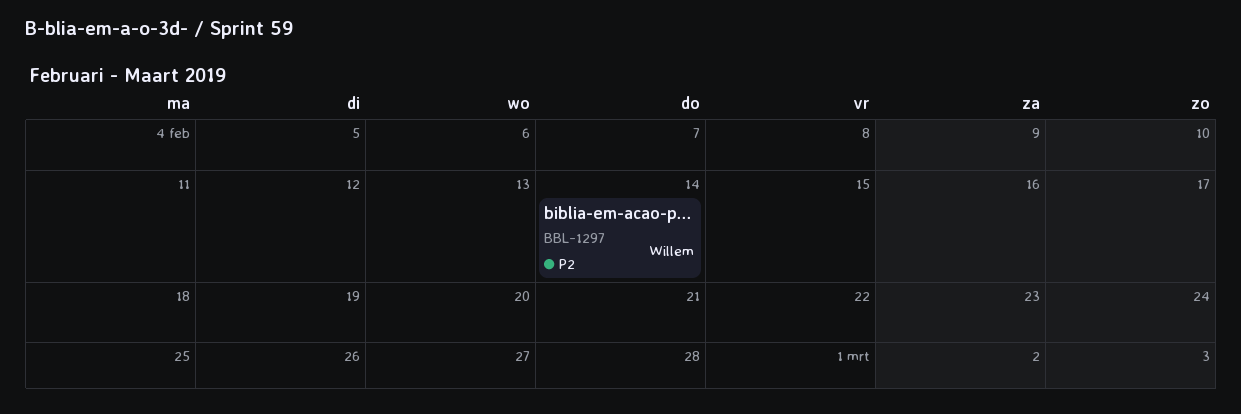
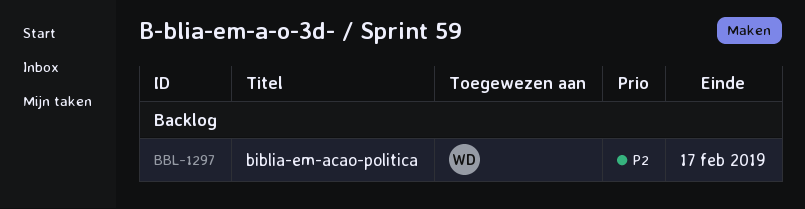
BBL-1297, due: Feb 14 -> Feb 17

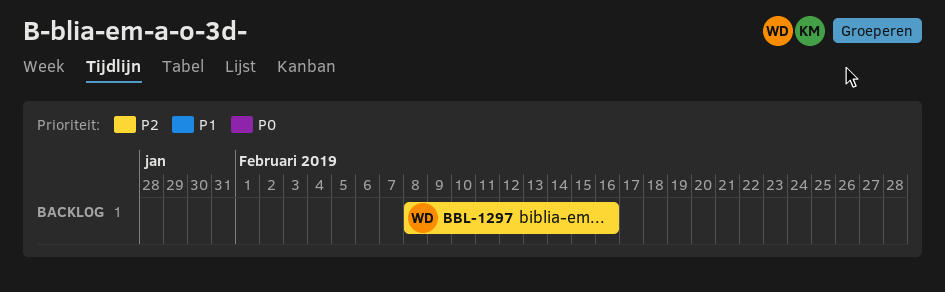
BBL-1297, due: Feb 17 -> Feb 16

